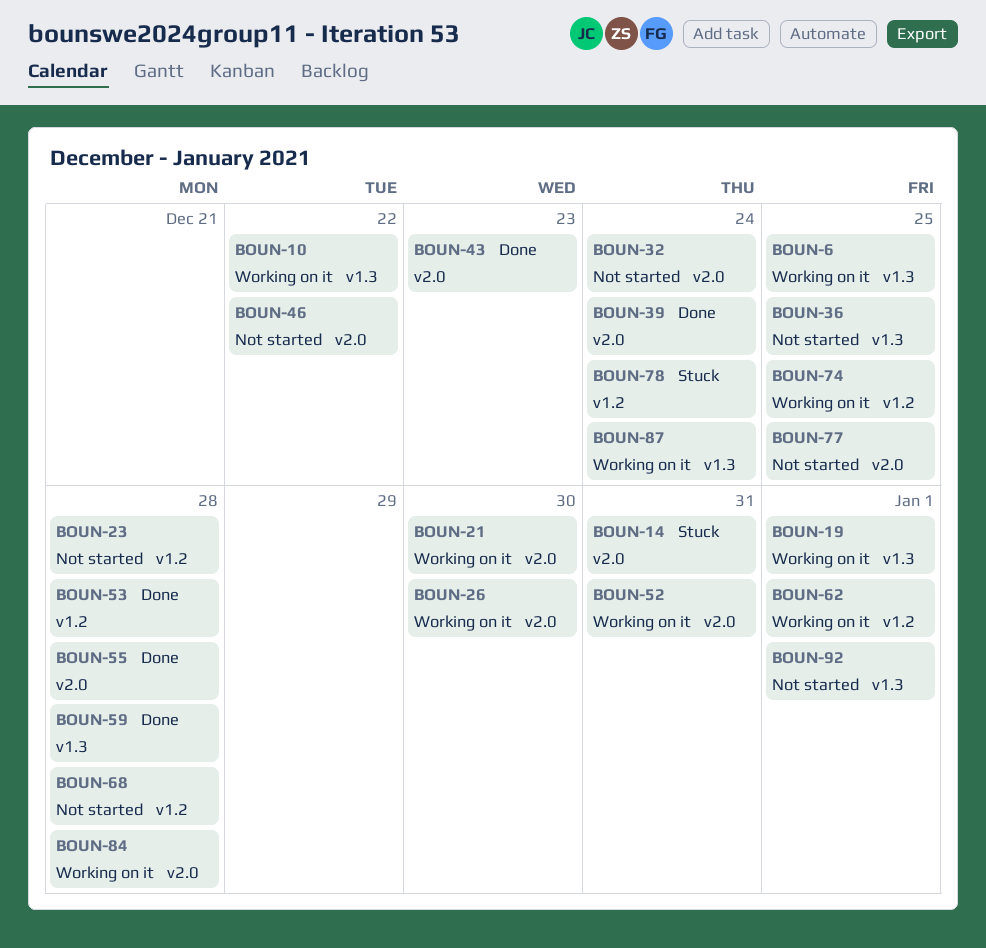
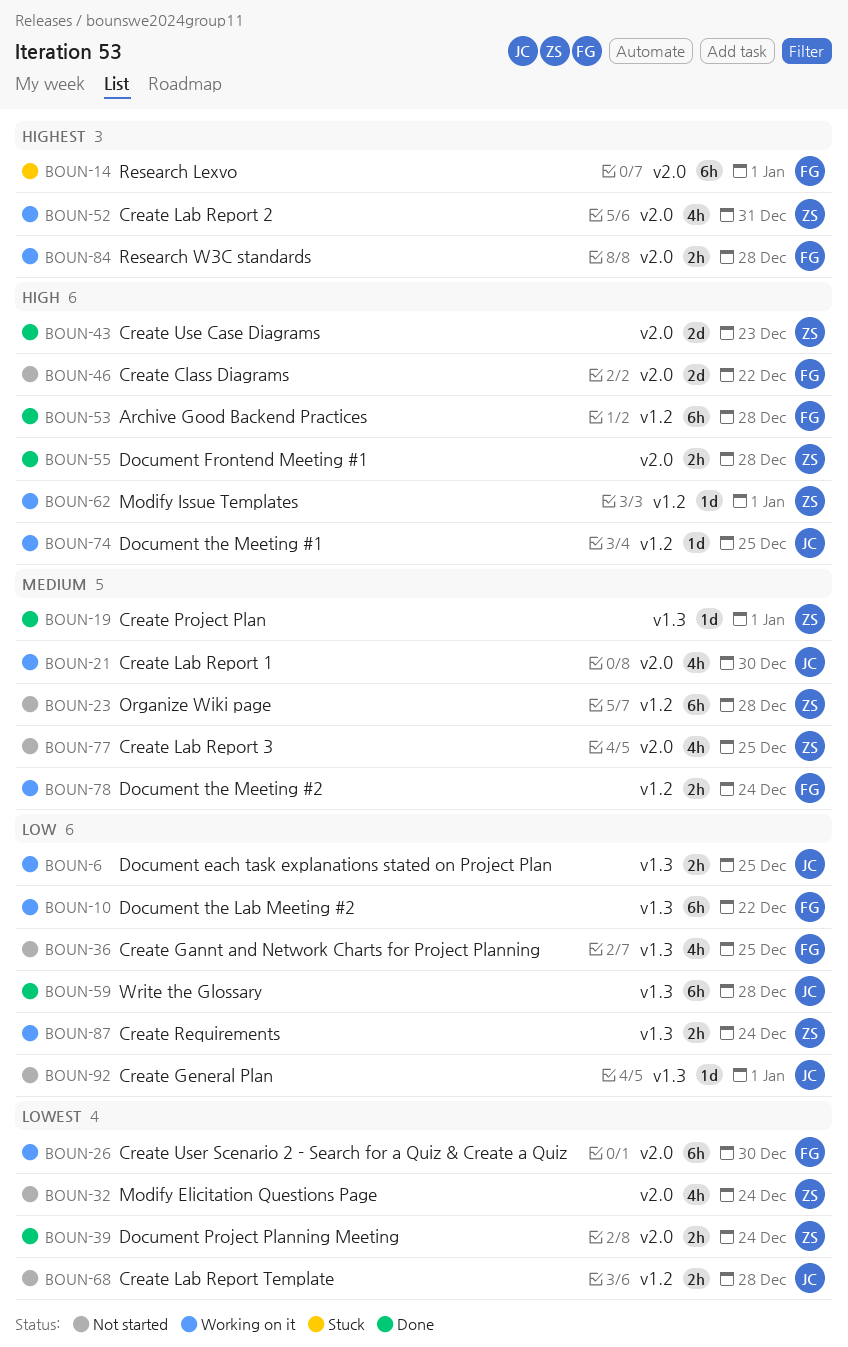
BOUN-14, due: Dec 31 -> Jan 1
BOUN-19, status: Working on it -> Done
BOUN-78, status: Stuck -> Working on it

